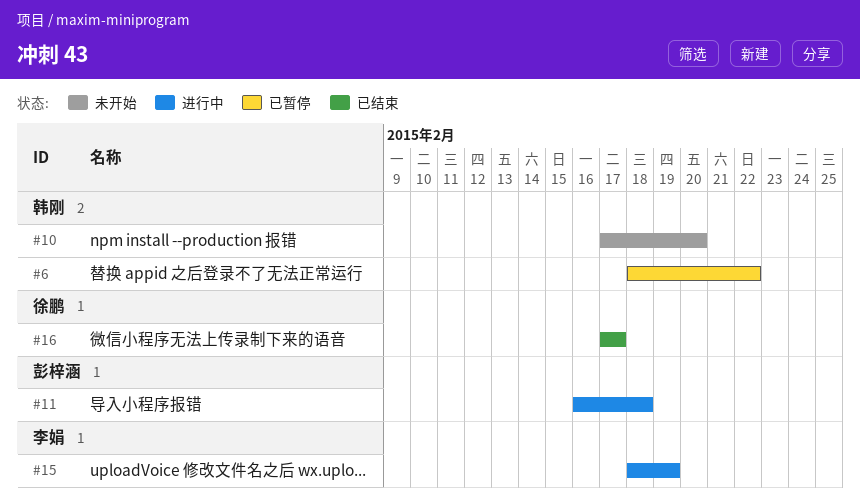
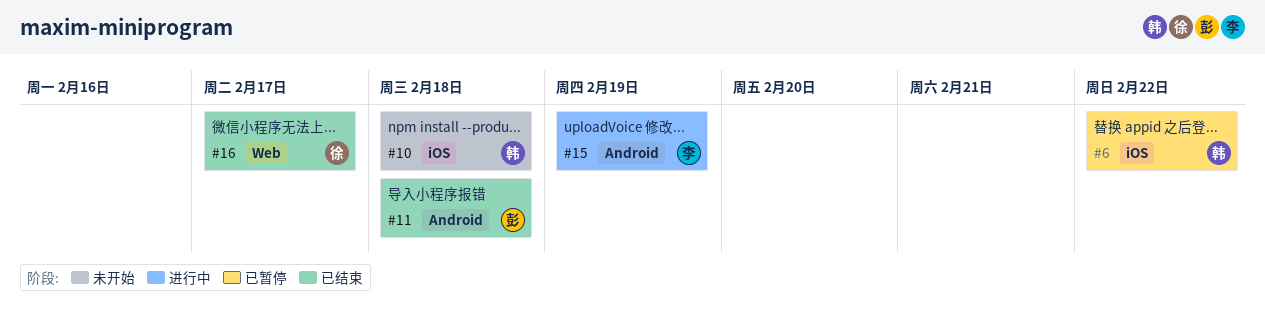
#10, due: Feb 20 -> Feb 18
#11, status: 进行中 -> 已结束

